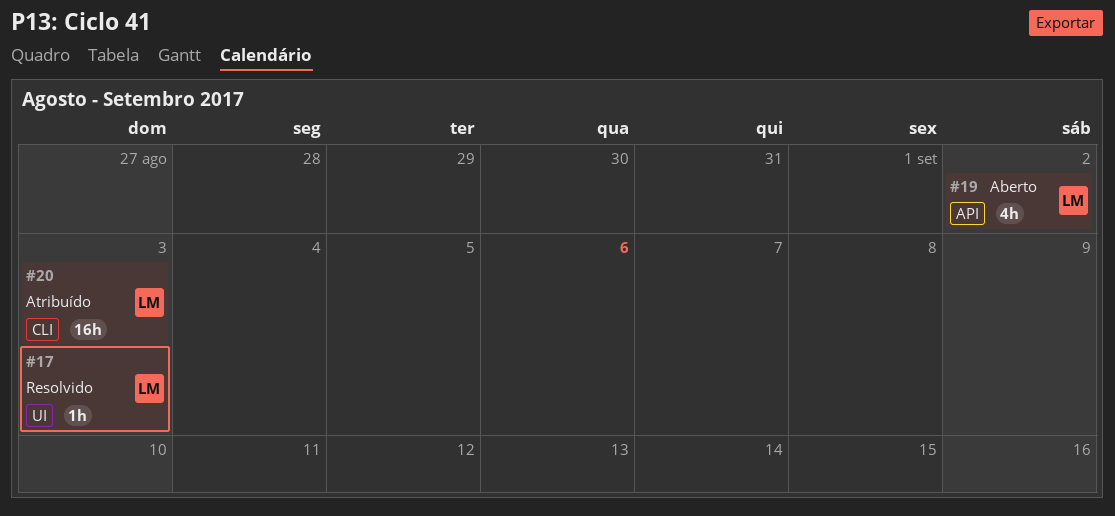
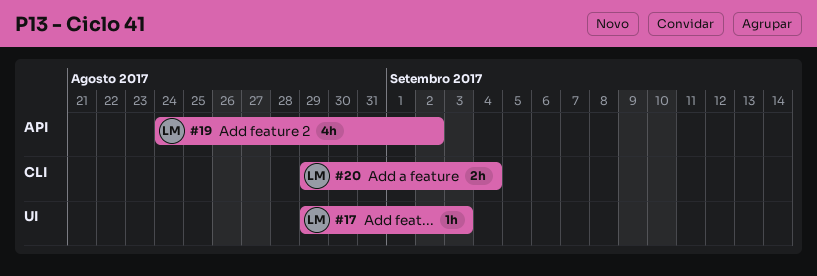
#20, estimate: 16h -> 2h
#20, due: Sep 3 -> Sep 4

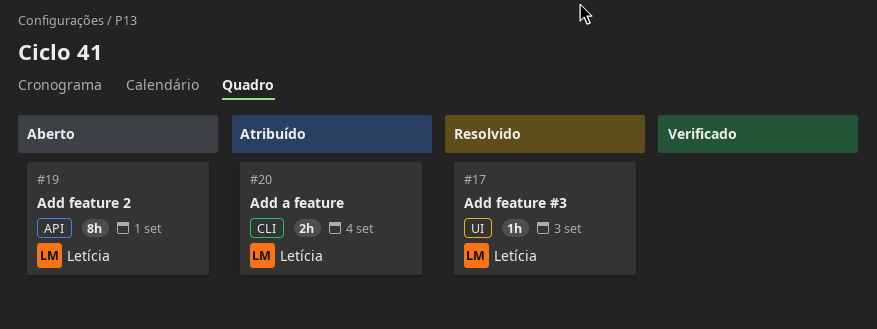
#19, estimate: 4h -> 8h
#19, due: Sep 2 -> Sep 1

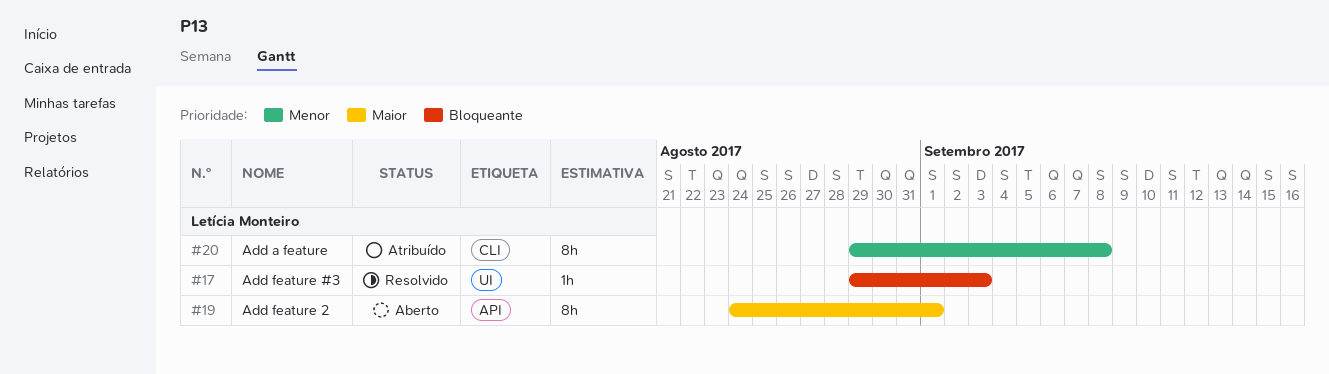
#20, estimate: 2h -> 8h
#20, due: Sep 4 -> Sep 8

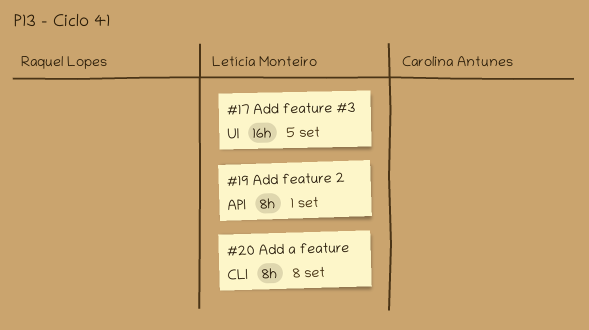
#17, estimate: 1h -> 16h
#17, due: Sep 3 -> Sep 5

